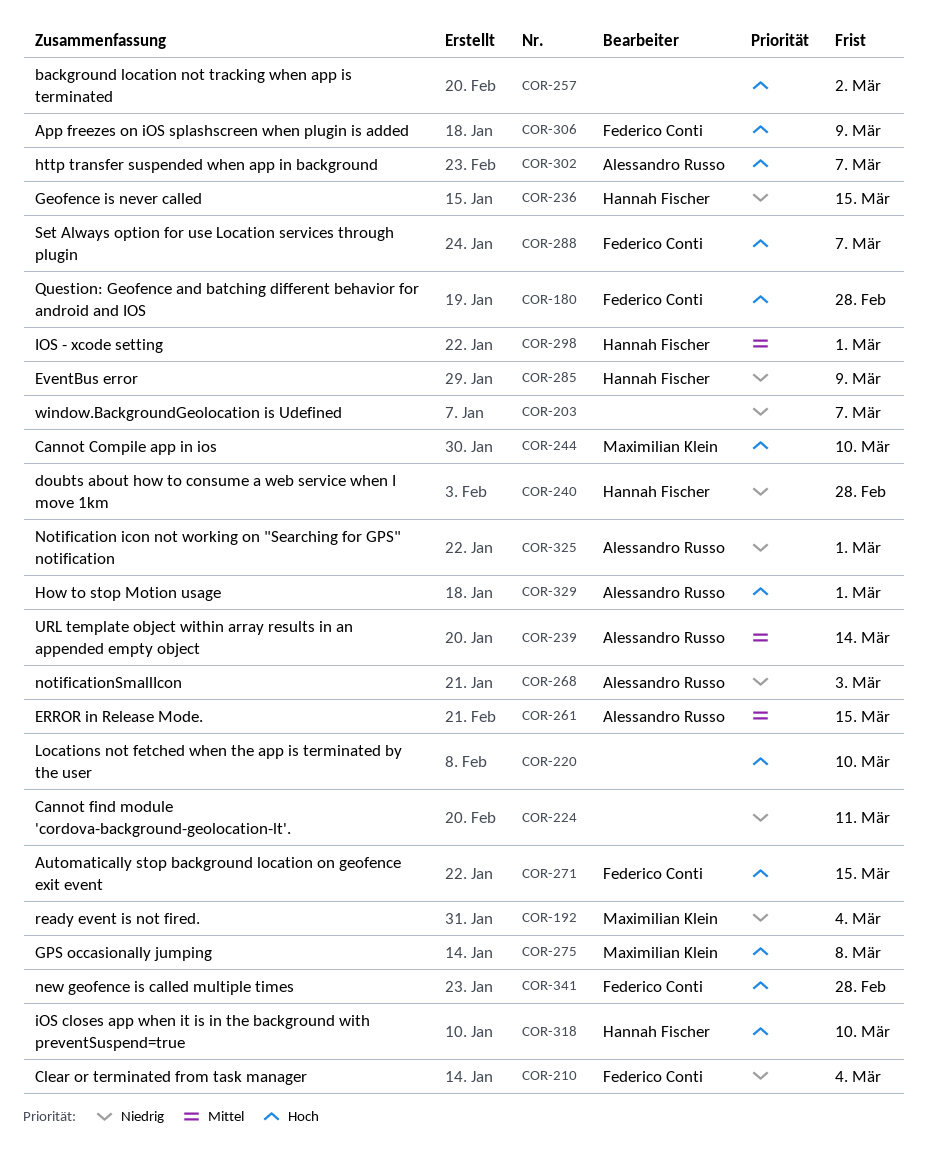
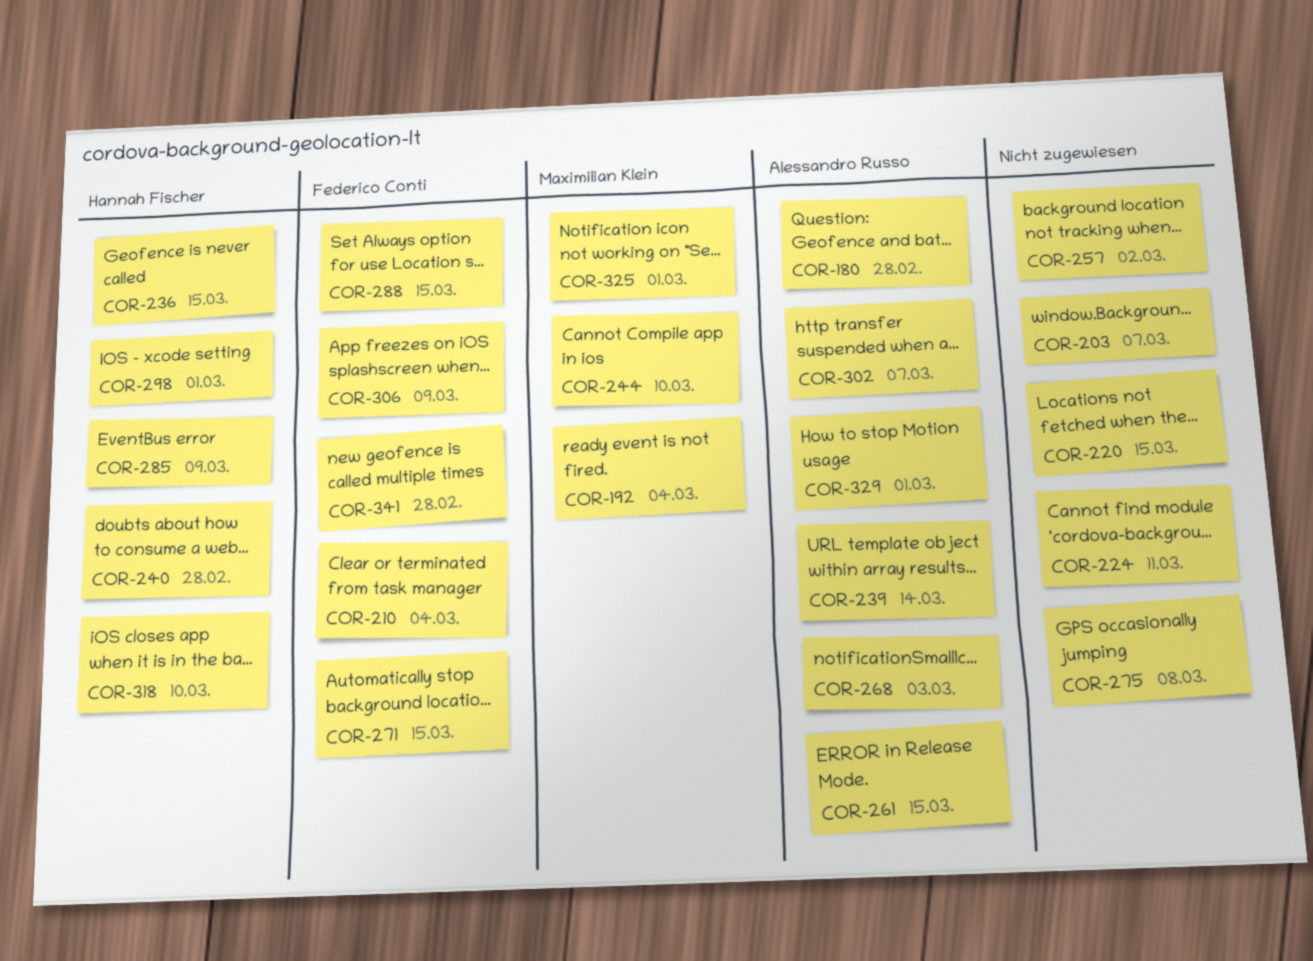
COR-180, owner: Federico Conti -> Alessandro Russo
COR-220, due: Mar 10 -> Mar 15
COR-275, owner: Maximilian Klein -> none
COR-288, due: Mar 7 -> Mar 15
COR-325, owner: Alessandro Russo -> Maximilian Klein

